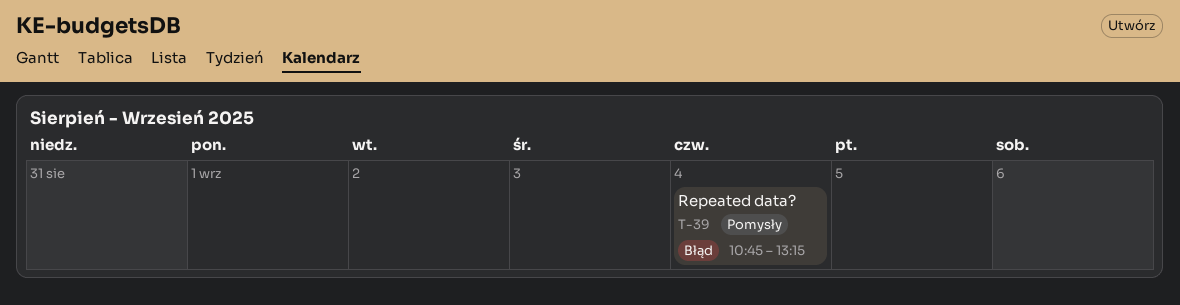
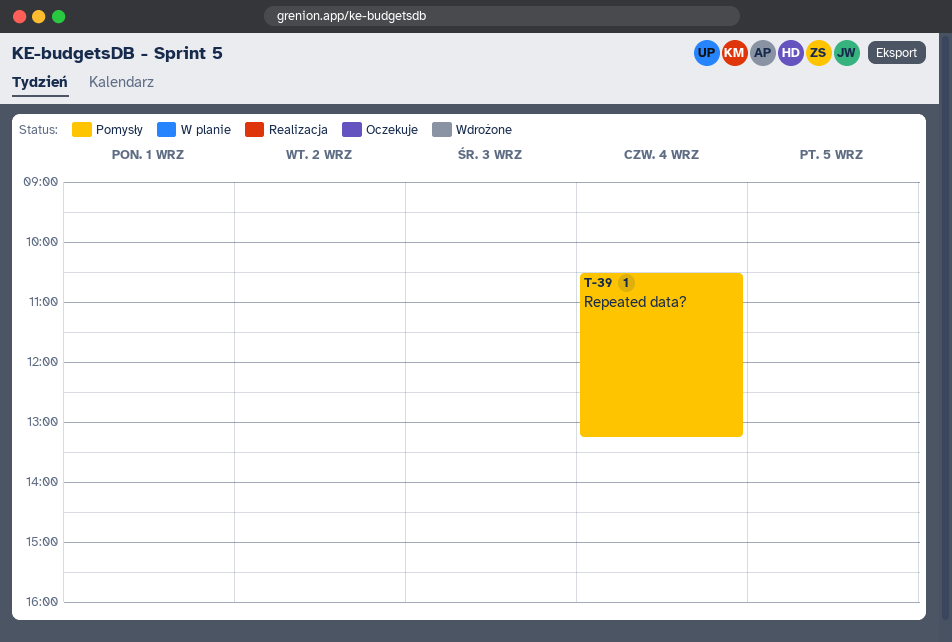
T-39, begins: 10:45 -> 10:30

